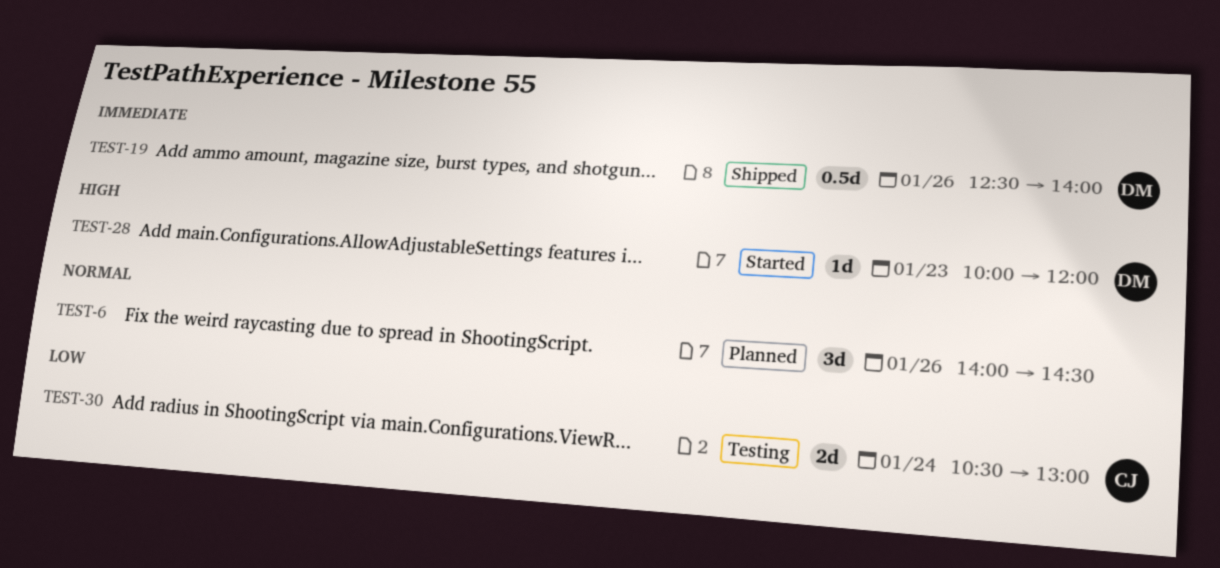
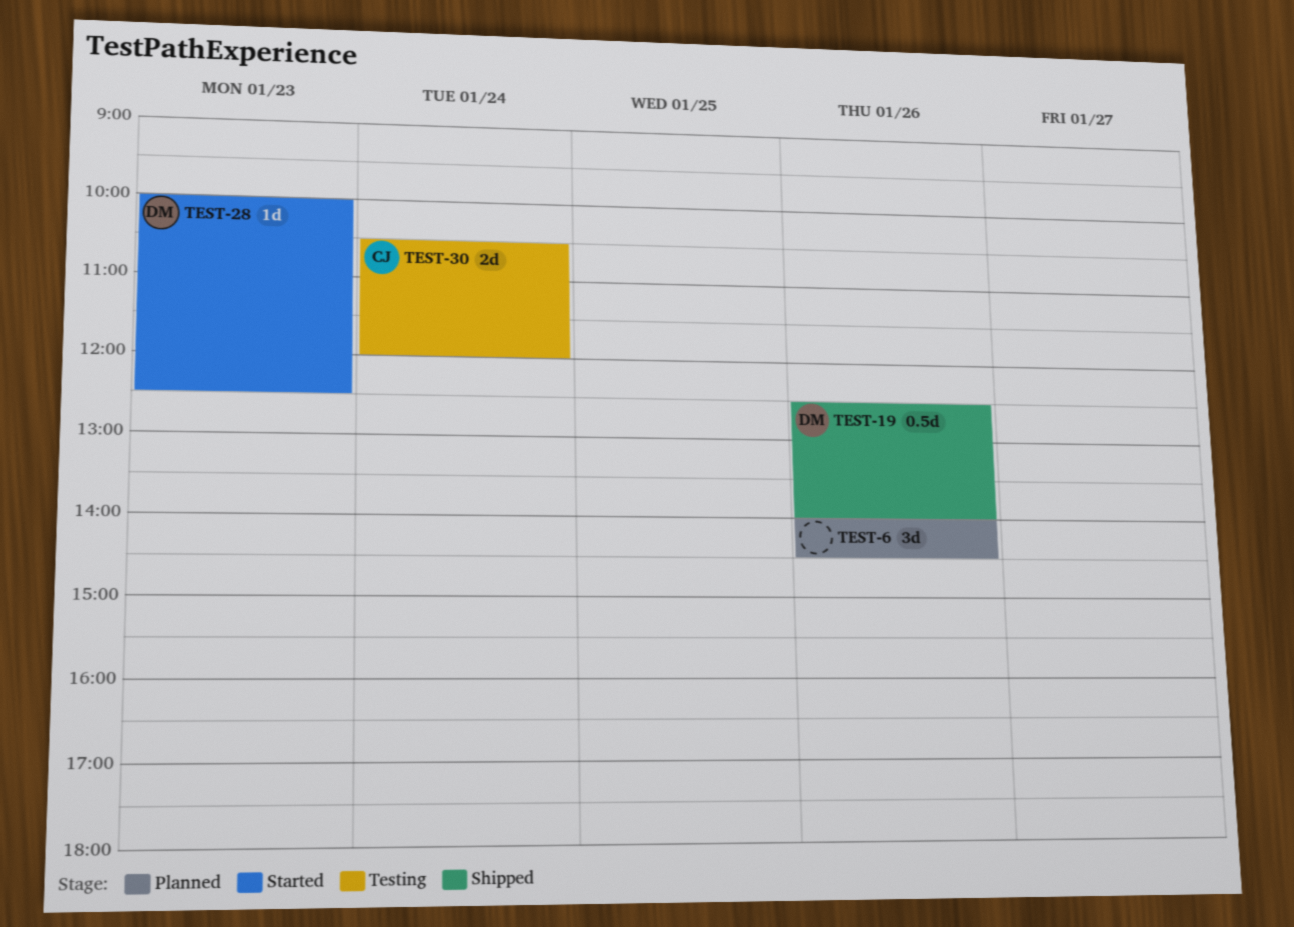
TEST-28, ends: 12:00 -> 12:30
TEST-30, ends: 13:00 -> 12:00

